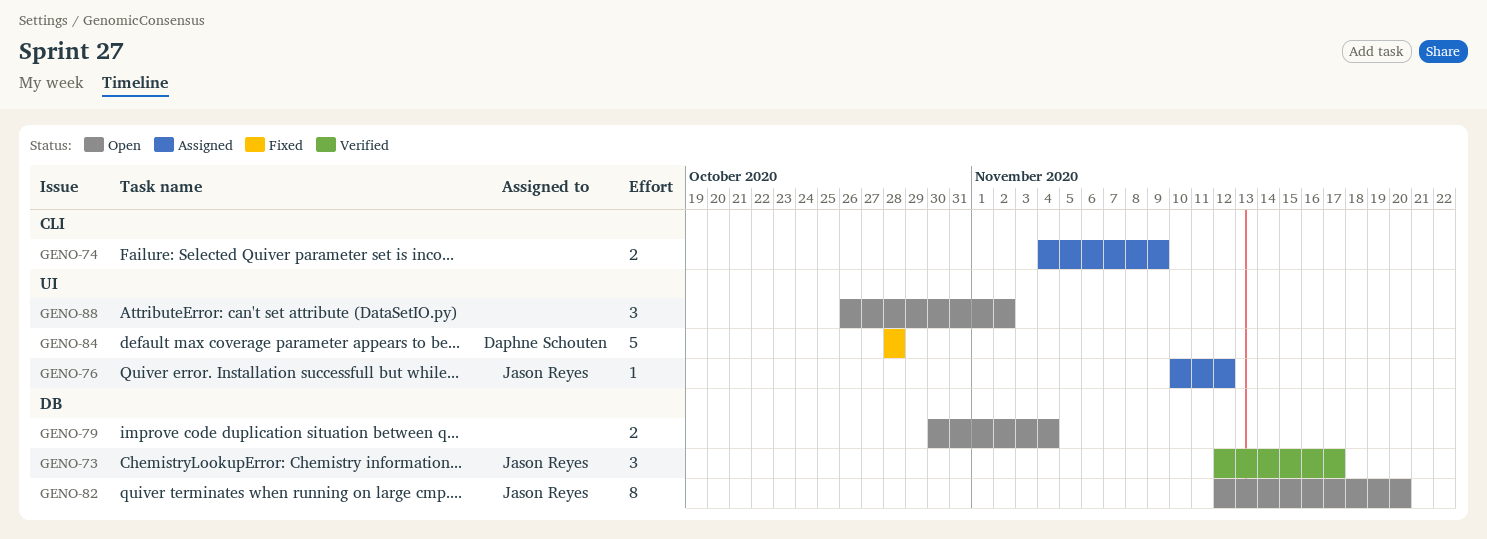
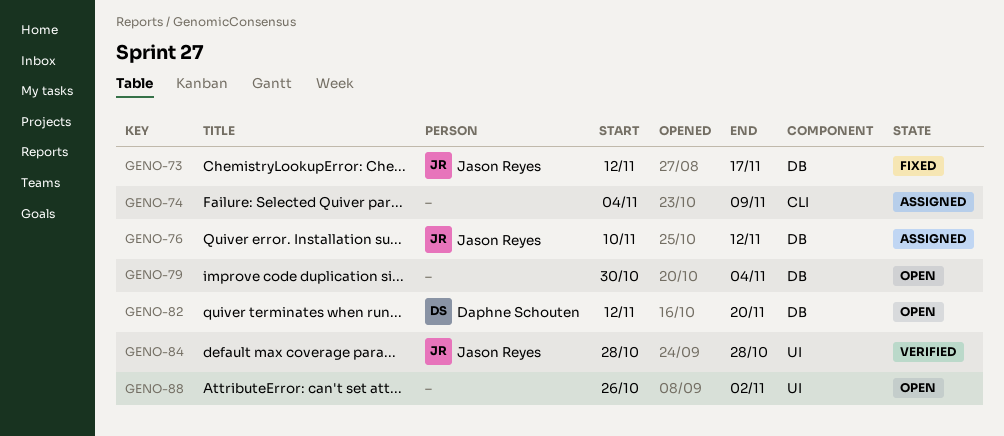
GENO-73, status: Verified -> Fixed
GENO-76, label: UI -> DB
GENO-82, owner: Jason Reyes -> Daphne Schouten
GENO-84, status: Fixed -> Verified
GENO-84, owner: Daphne Schouten -> Jason Reyes

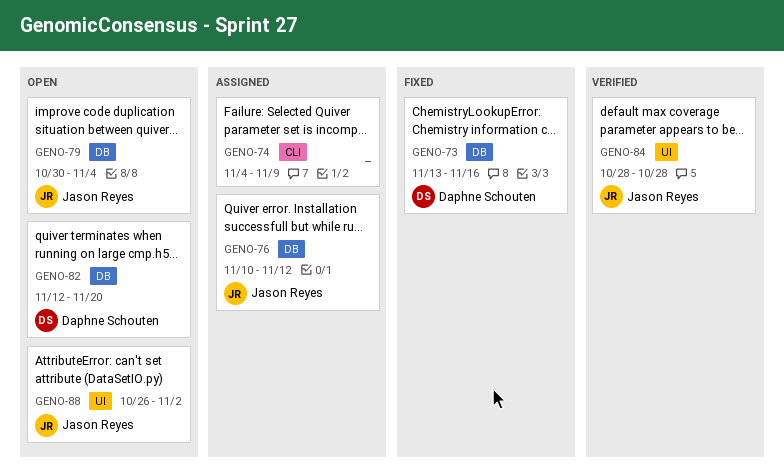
GENO-73, owner: Jason Reyes -> Daphne Schouten
GENO-73, start: Nov 12 -> Nov 13
GENO-73, due: Nov 17 -> Nov 16
GENO-79, owner: none -> Jason Reyes
GENO-88, owner: none -> Jason Reyes

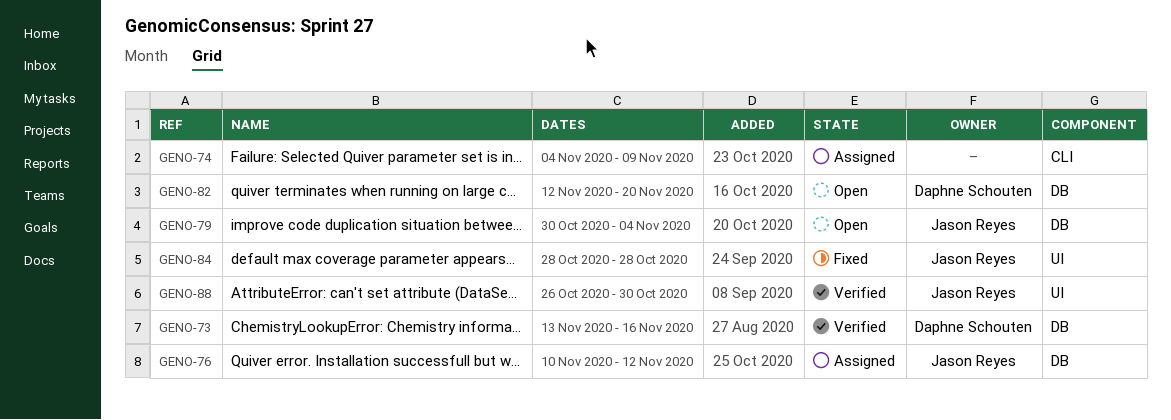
GENO-73, status: Fixed -> Verified
GENO-84, status: Verified -> Fixed
GENO-88, status: Open -> Verified
GENO-88, due: Nov 2 -> Oct 30

